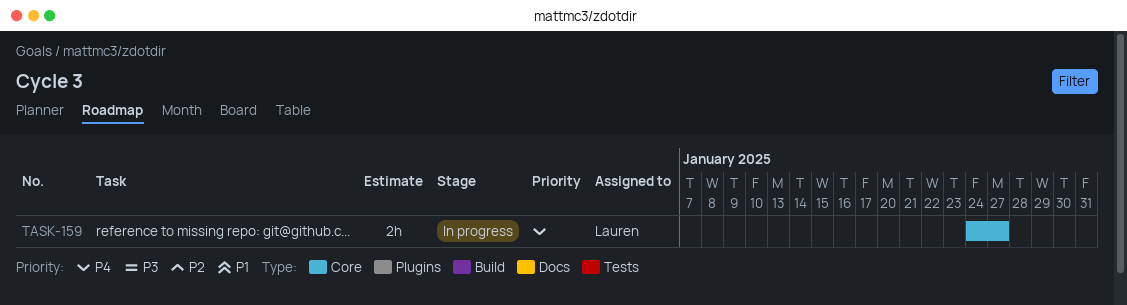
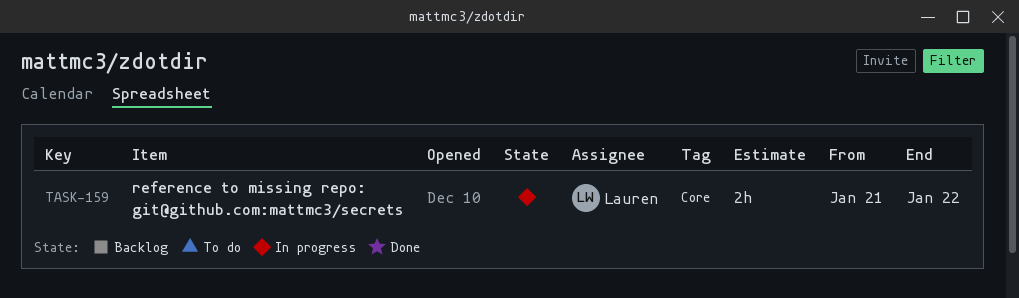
TASK-159, start: Jan 24 -> Jan 21
TASK-159, due: Jan 27 -> Jan 22

